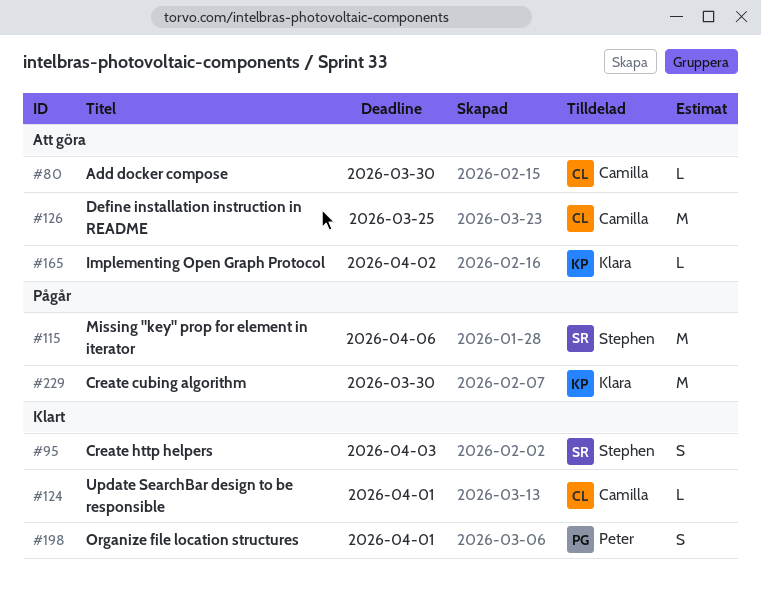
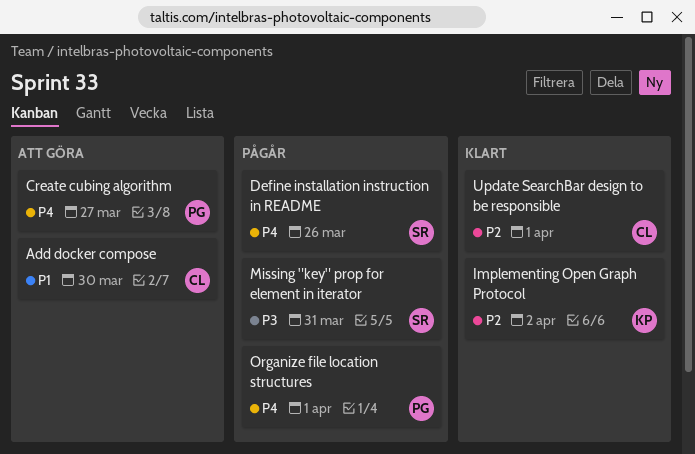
Create cubing algorithm, status: Pågår -> Att göra
Create cubing algorithm, owner: Klara -> Peter
Create cubing algorithm, due: Mar 30 -> Mar 27
Create http helpers: present -> none
Define installation instruction in README, status: Att göra -> Pågår
Define installation instruction in README, owner: Camilla -> Stephen
Define installation instruction in README, due: Mar 25 -> Mar 26
Implementing Open Graph Protocol, status: Att göra -> Klart
Missing "key" prop for element in iterator, due: Apr 6 -> Mar 31
Organize file location structures, status: Klart -> Pågår

